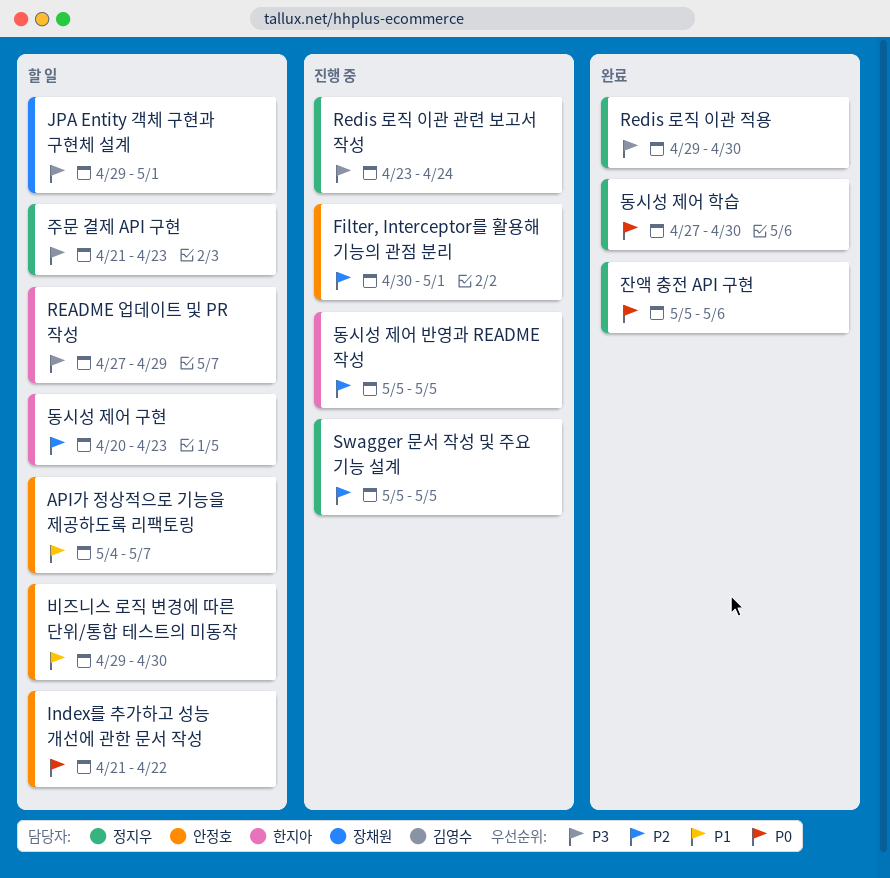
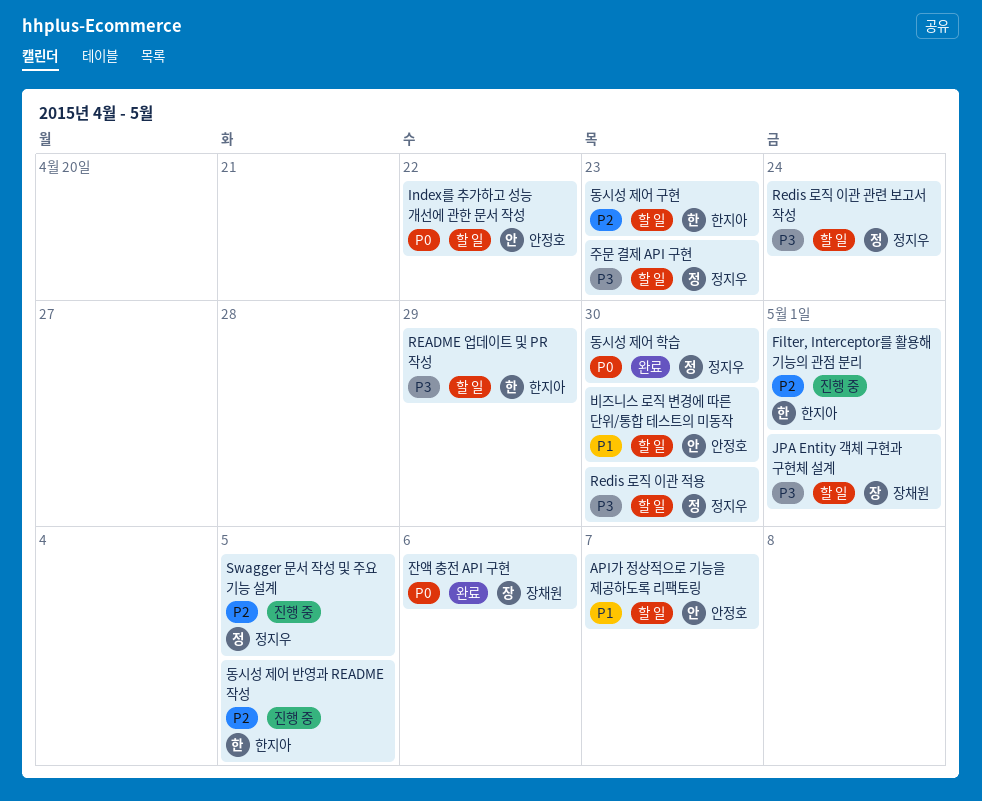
Filter, Interceptor를 활용해 기능의 관점 분리, owner: 안정호 -> 한지아
Redis 로직 이관 관련 보고서 작성, status: 진행 중 -> 할 일
Redis 로직 이관 적용, status: 완료 -> 할 일
잔액 충전 API 구현, owner: 정지우 -> 장채원

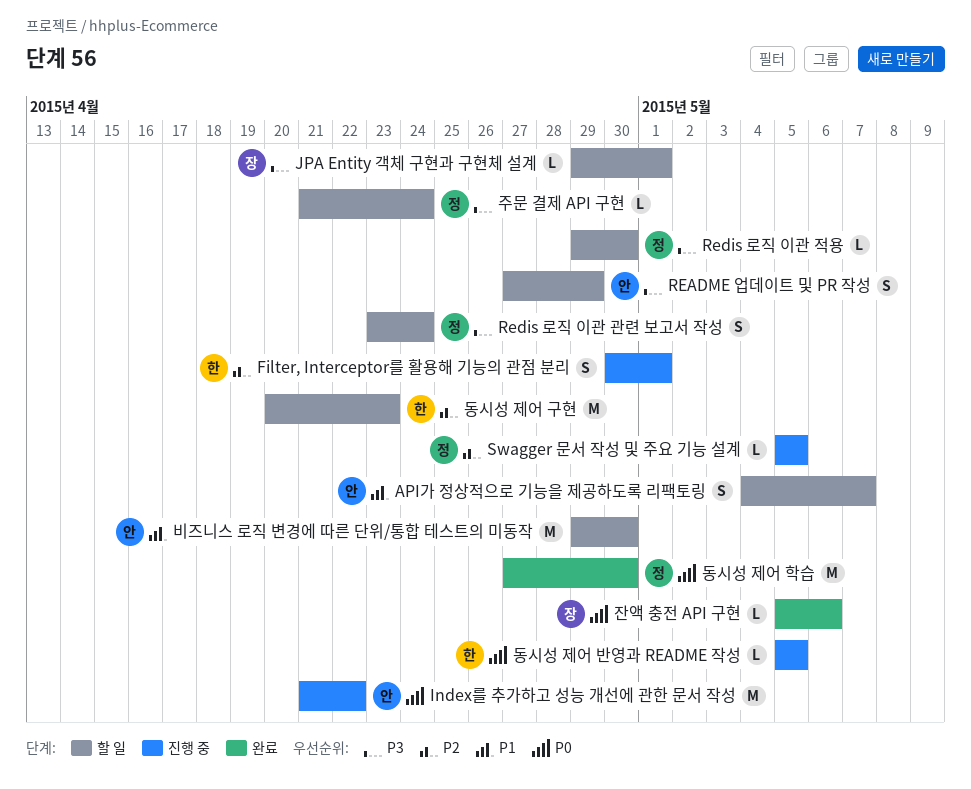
Index를 추가하고 성능 개선에 관한 문서 작성, status: 할 일 -> 진행 중
README 업데이트 및 PR 작성, owner: 한지아 -> 안정호
동시성 제어 반영과 README 작성, priority: P2 -> P0
주문 결제 API 구현, due: Apr 23 -> Apr 24

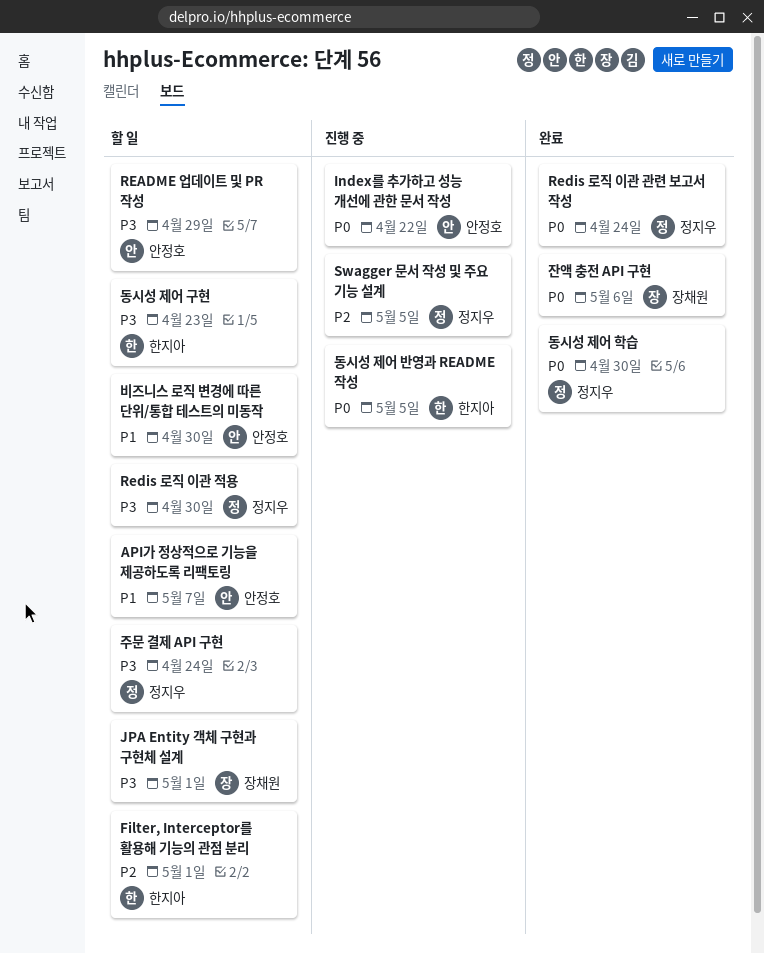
Filter, Interceptor를 활용해 기능의 관점 분리, status: 진행 중 -> 할 일
Redis 로직 이관 관련 보고서 작성, status: 할 일 -> 완료
Redis 로직 이관 관련 보고서 작성, priority: P3 -> P0
동시성 제어 구현, priority: P2 -> P3

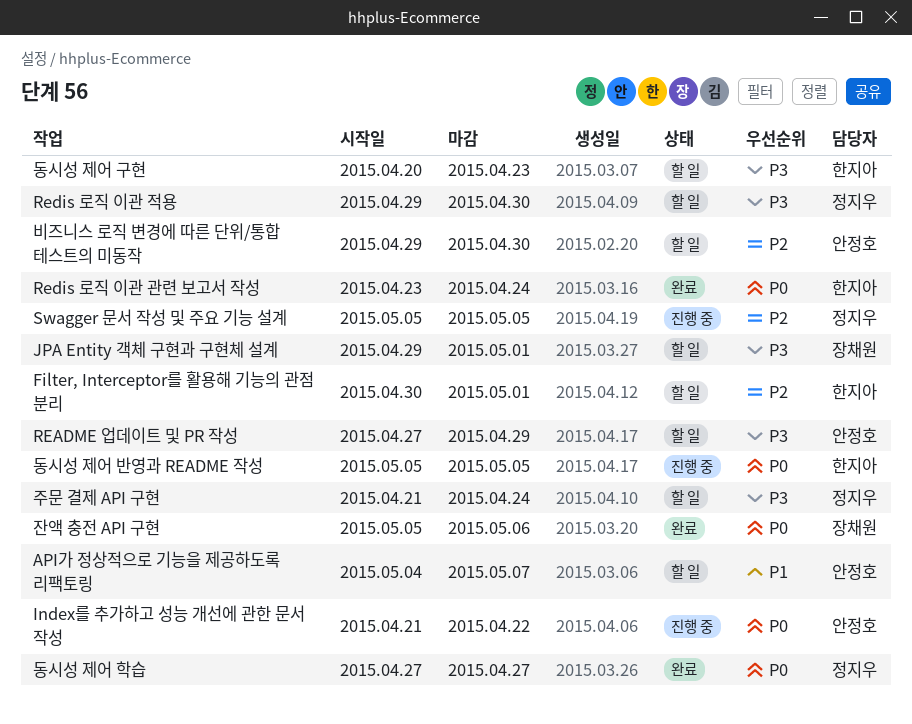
Redis 로직 이관 관련 보고서 작성, owner: 정지우 -> 한지아
동시성 제어 학습, due: Apr 30 -> Apr 27
비즈니스 로직 변경에 따른 단위/통합 테스트의 미동작, priority: P1 -> P2

